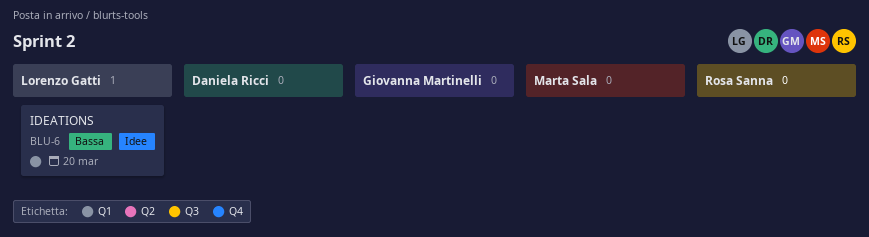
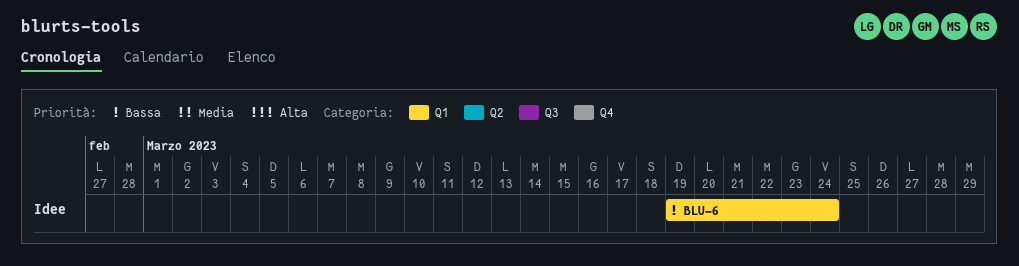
BLU-6, due: Mar 20 -> Mar 24

